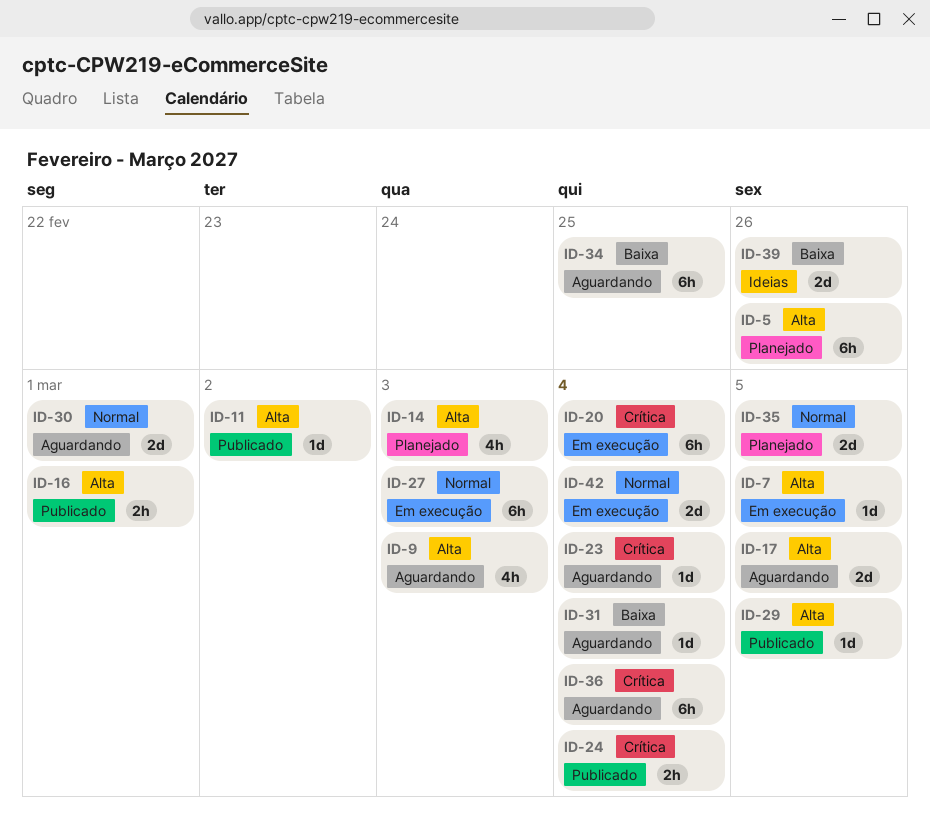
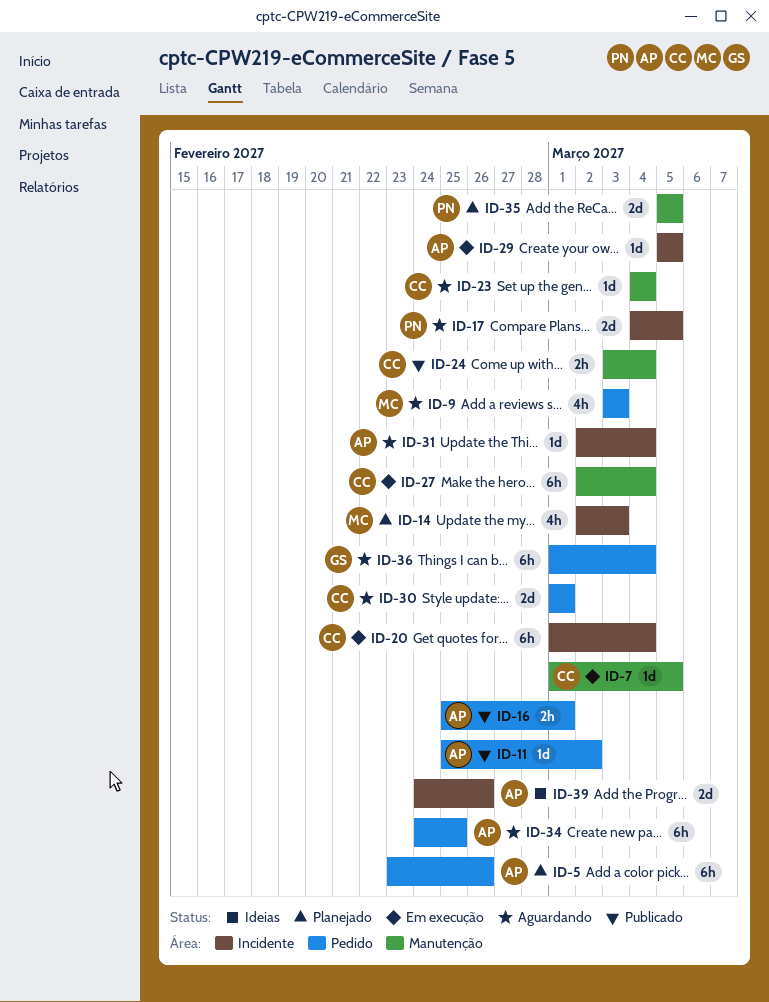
ID-27, due: Mar 3 -> Mar 4
ID-29, status: Publicado -> Em execução
ID-42: present -> none

